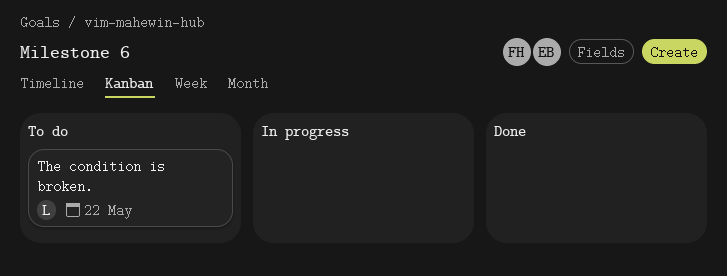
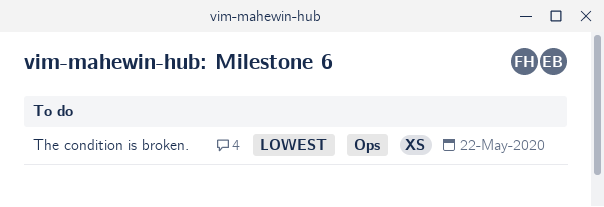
The condition is broken., estimate: L -> XS

